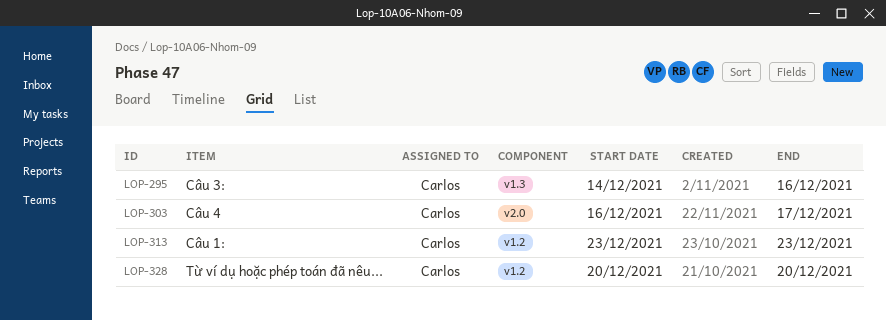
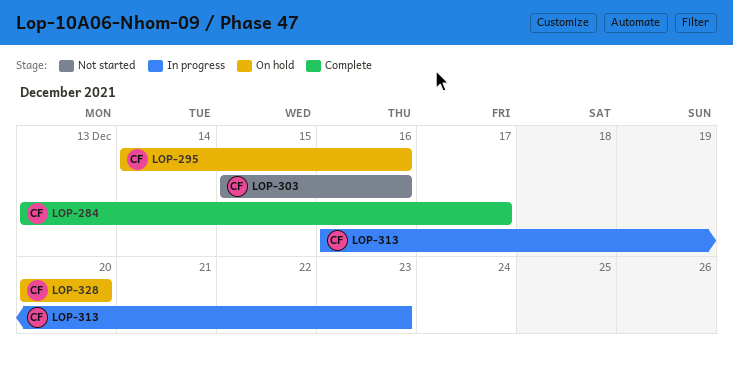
LOP-284: none -> present
LOP-303, start: Dec 16 -> Dec 15
LOP-303, due: Dec 17 -> Dec 16
LOP-313, start: Dec 23 -> Dec 16

